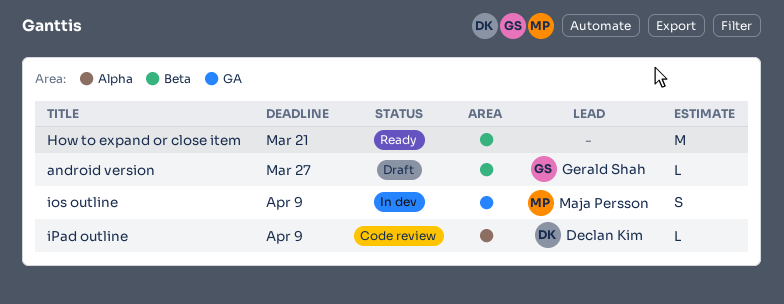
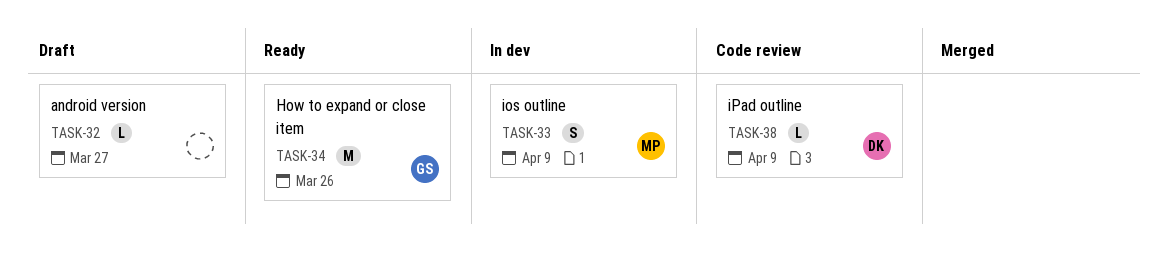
android version, owner: Gerald Shah -> none
How to expand or close item, owner: none -> Gerald Shah
How to expand or close item, due: Mar 21 -> Mar 26

